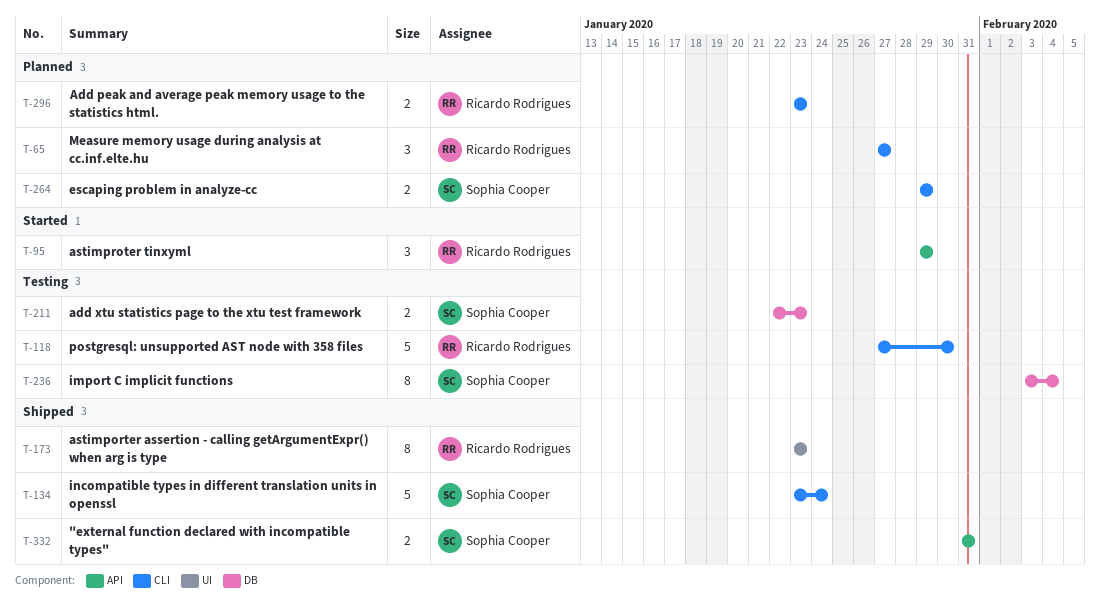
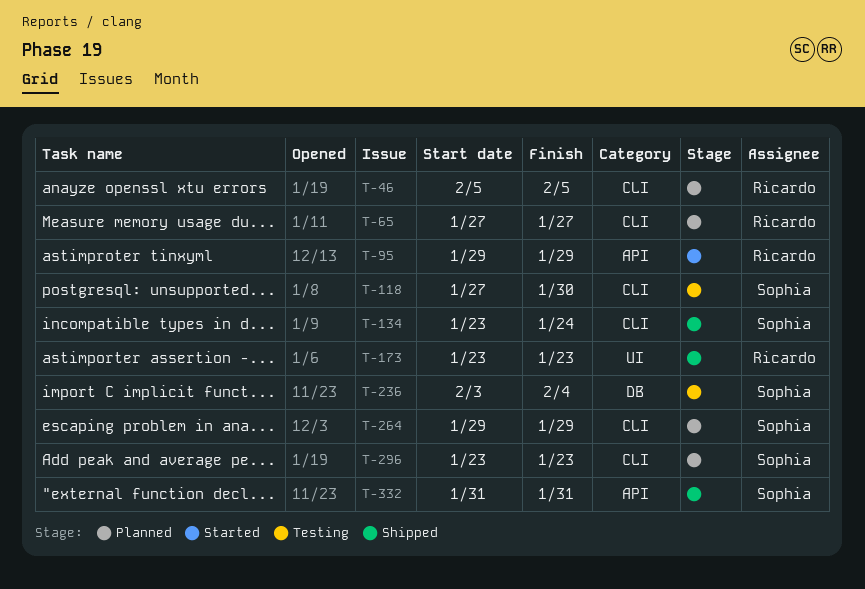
T-46: none -> present
T-118, owner: Ricardo Rodrigues -> Sophia Cooper
T-211: present -> none
T-296, owner: Ricardo Rodrigues -> Sophia Cooper

